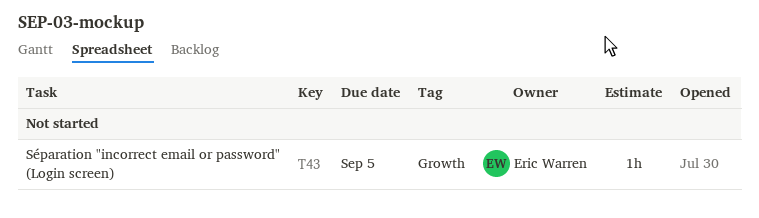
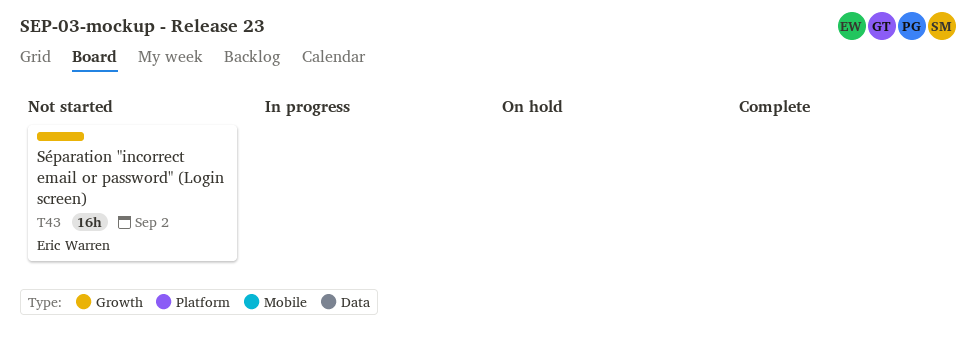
T43, estimate: 1h -> 16h
T43, due: Sep 5 -> Sep 2

